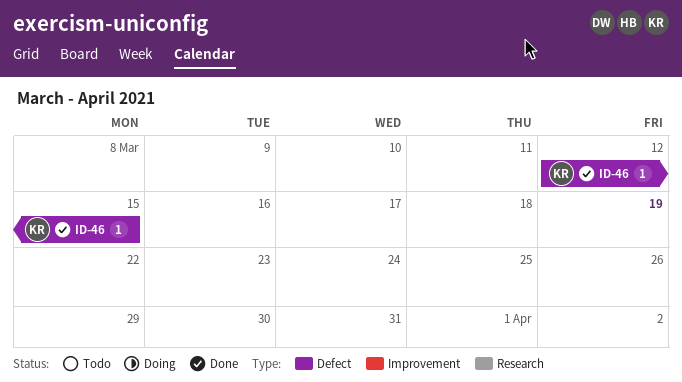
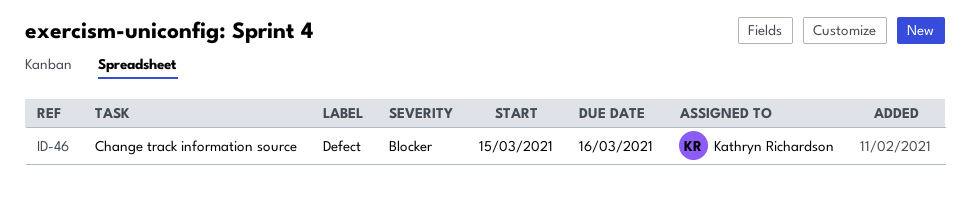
ID-46, start: Mar 12 -> Mar 15
ID-46, due: Mar 15 -> Mar 16

